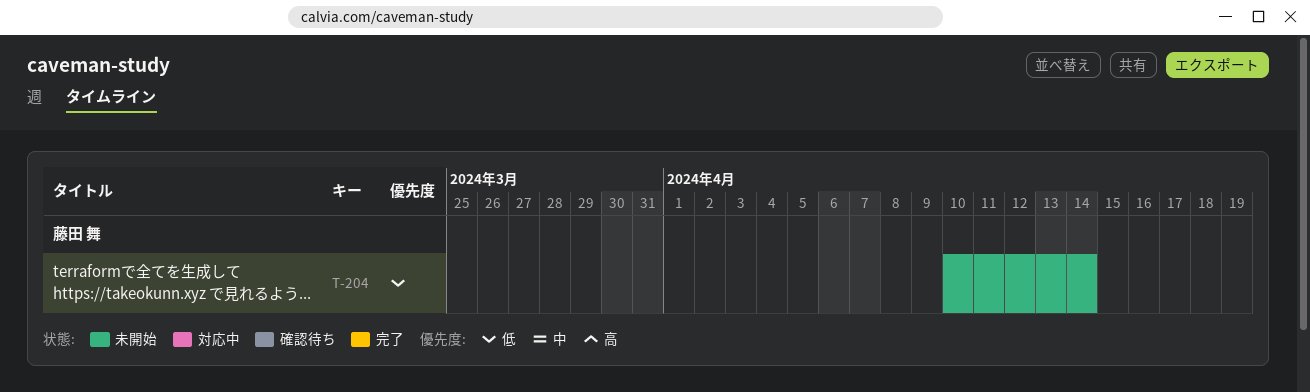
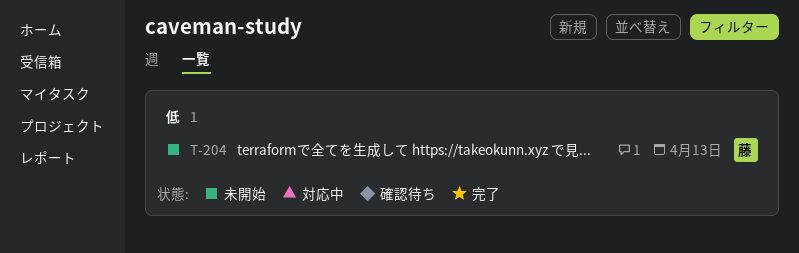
T-204, due: Apr 14 -> Apr 13

